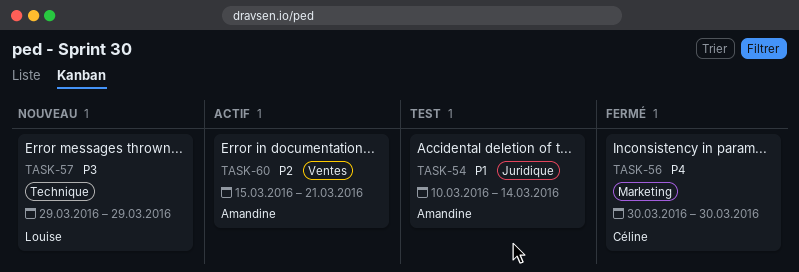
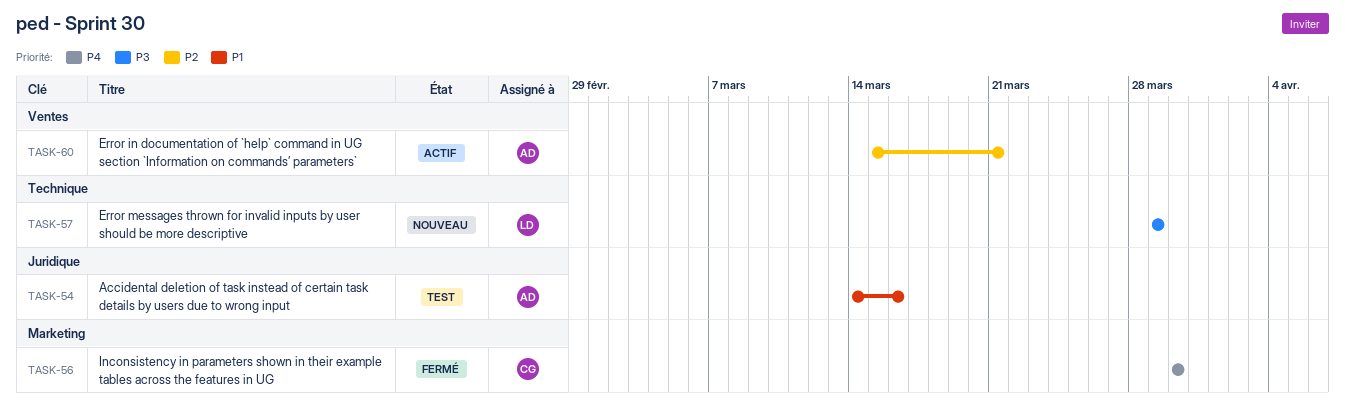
TASK-54, start: Mar 10 -> Mar 14
TASK-54, due: Mar 14 -> Mar 16

